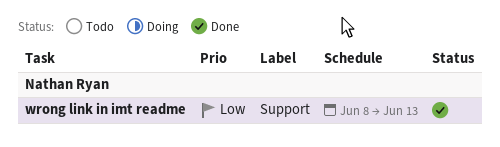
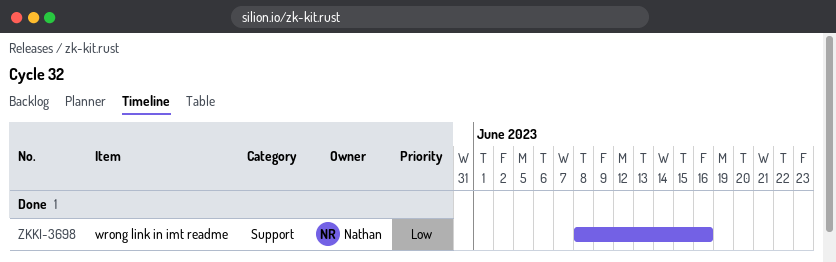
wrong link in imt readme, due: Jun 13 -> Jun 16

